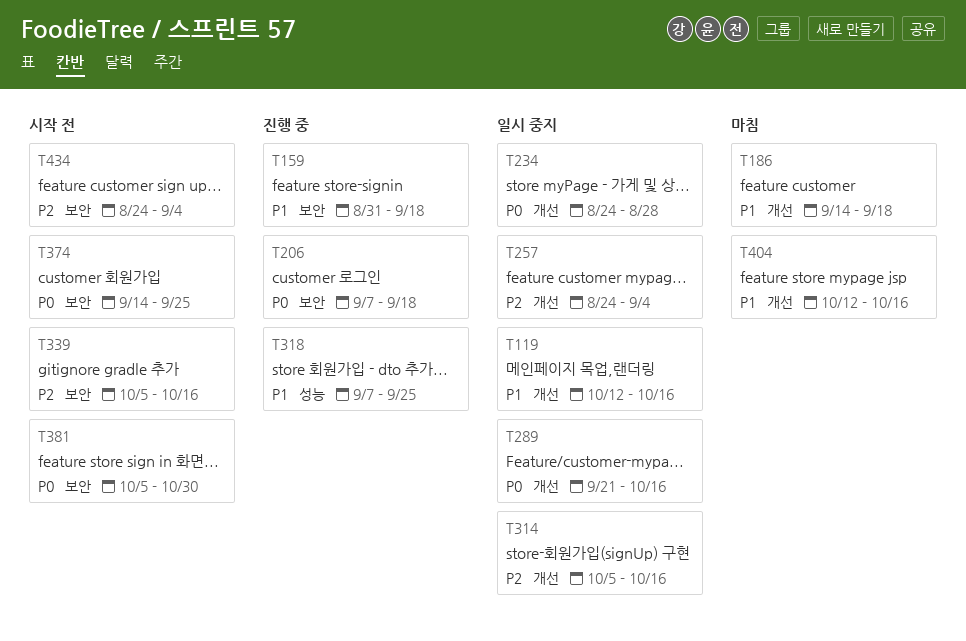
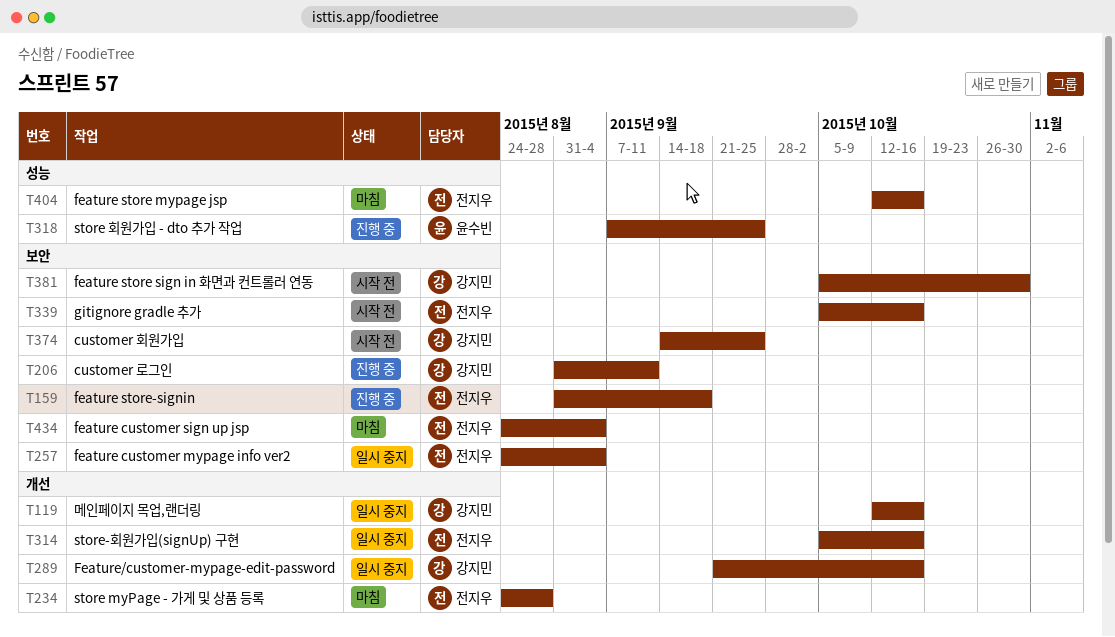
T186: present -> none
T206, start: Sep 7 -> Aug 31
T206, due: Sep 18 -> Sep 11
T234, status: 일시 중지 -> 마침
T257, label: 개선 -> 보안
T404, label: 개선 -> 성능
T434, status: 시작 전 -> 마침

